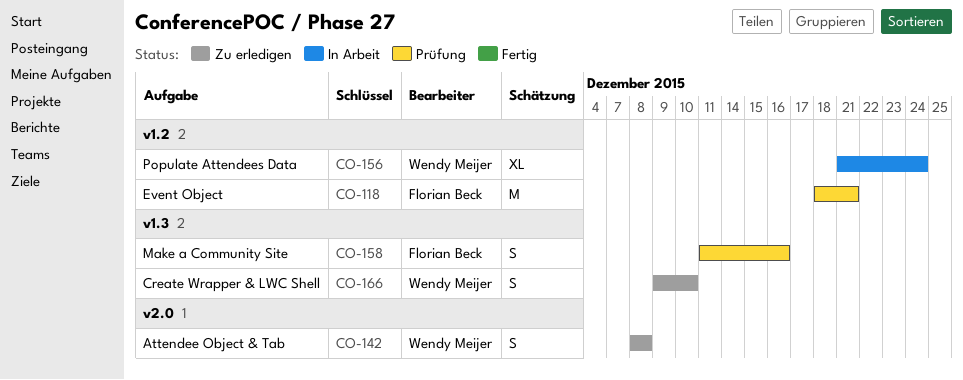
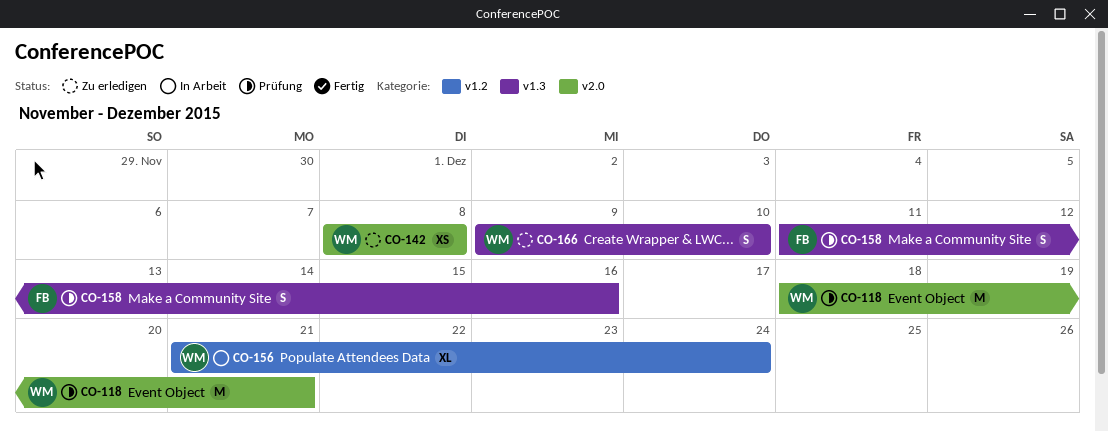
CO-118, owner: Florian Beck -> Wendy Meijer
CO-118, label: v1.2 -> v2.0
CO-142, estimate: S -> XS

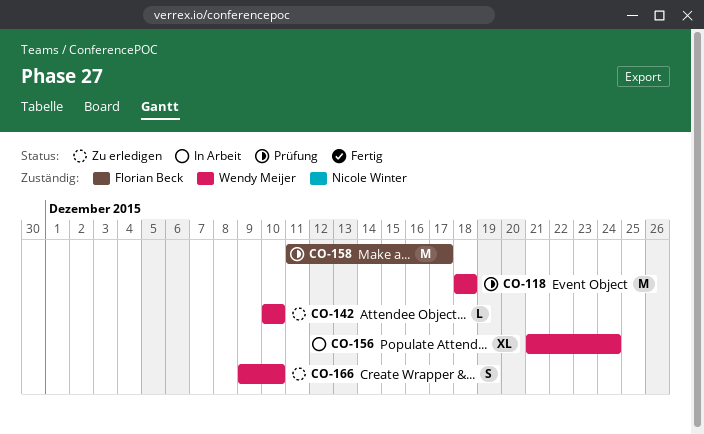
CO-118, due: Dec 21 -> Dec 18
CO-142, estimate: XS -> L
CO-142, start: Dec 8 -> Dec 10
CO-142, due: Dec 8 -> Dec 10
CO-158, estimate: S -> M
CO-158, due: Dec 16 -> Dec 17

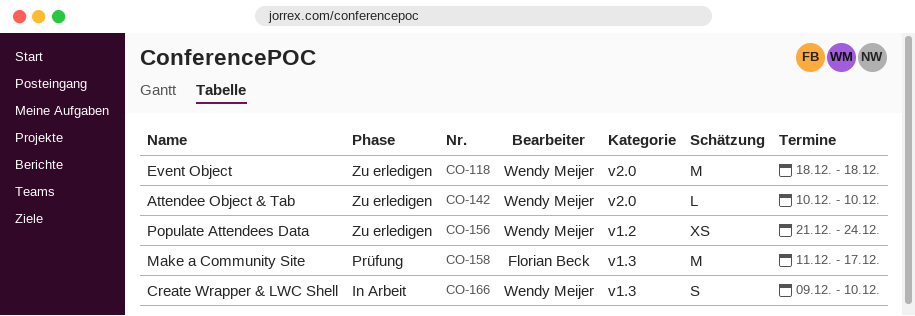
CO-118, status: Prüfung -> Zu erledigen
CO-156, status: In Arbeit -> Zu erledigen
CO-156, estimate: XL -> XS
CO-166, status: Zu erledigen -> In Arbeit

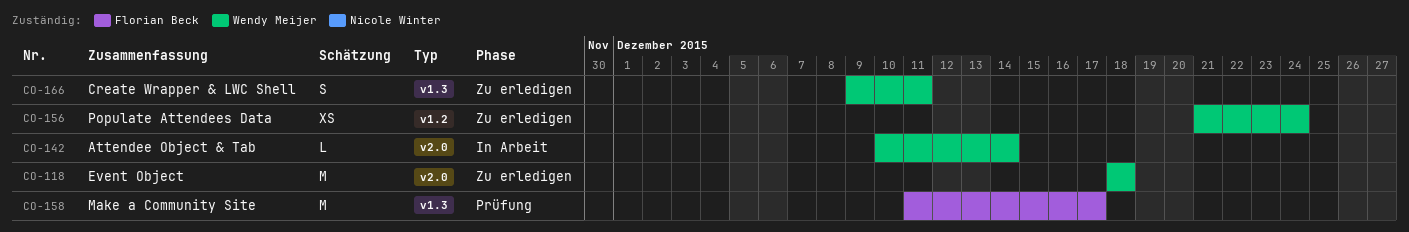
CO-142, status: Zu erledigen -> In Arbeit
CO-142, due: Dec 10 -> Dec 14
CO-166, status: In Arbeit -> Zu erledigen
CO-166, due: Dec 10 -> Dec 11

